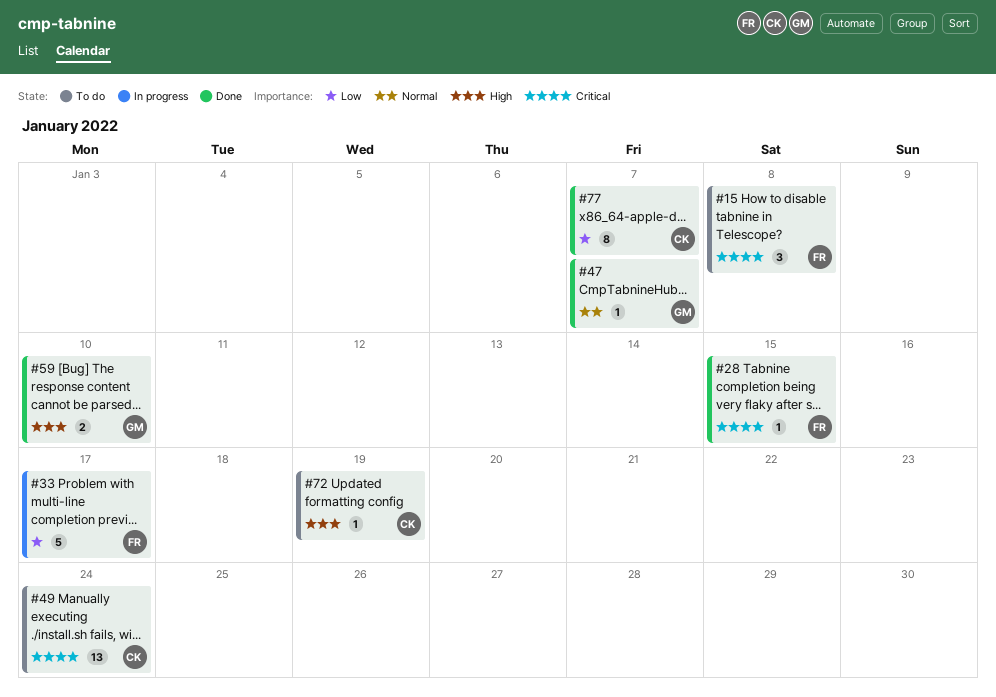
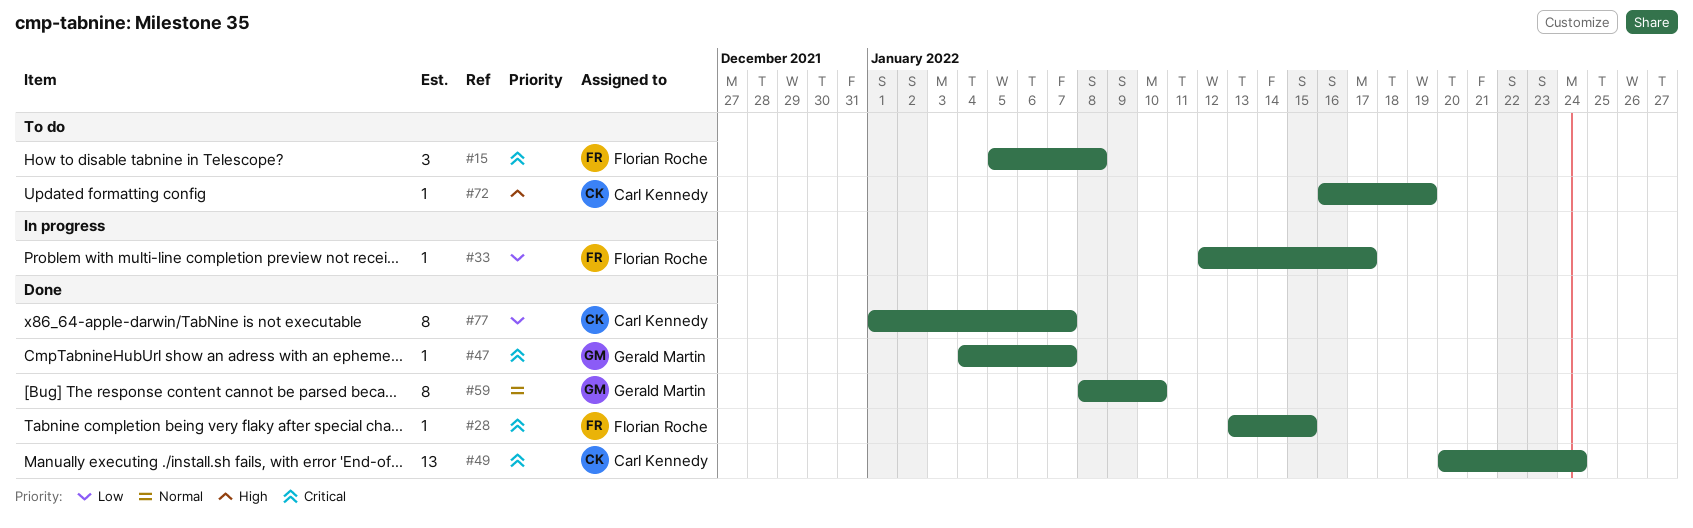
#33, estimate: 5 -> 1
#47, priority: Normal -> Critical
#49, status: To do -> Done
#59, priority: High -> Normal
#59, estimate: 2 -> 8

